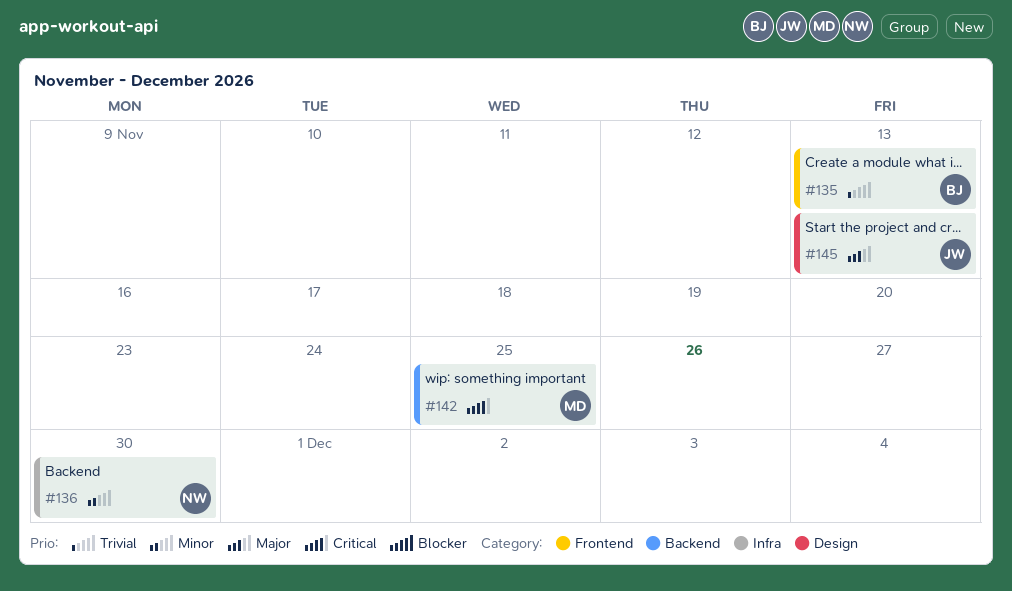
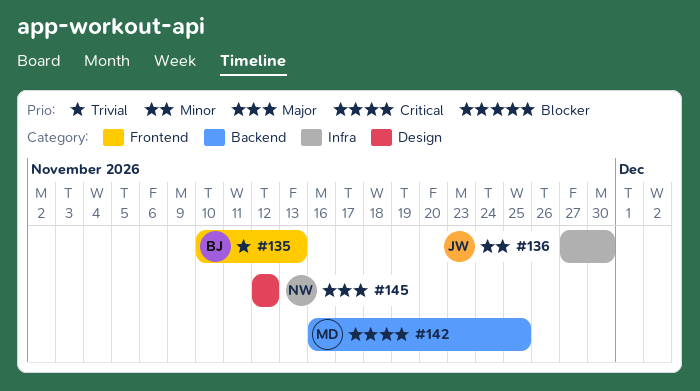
#136, owner: NW -> JW
#145, owner: JW -> NW
#145, due: Nov 13 -> Nov 12

